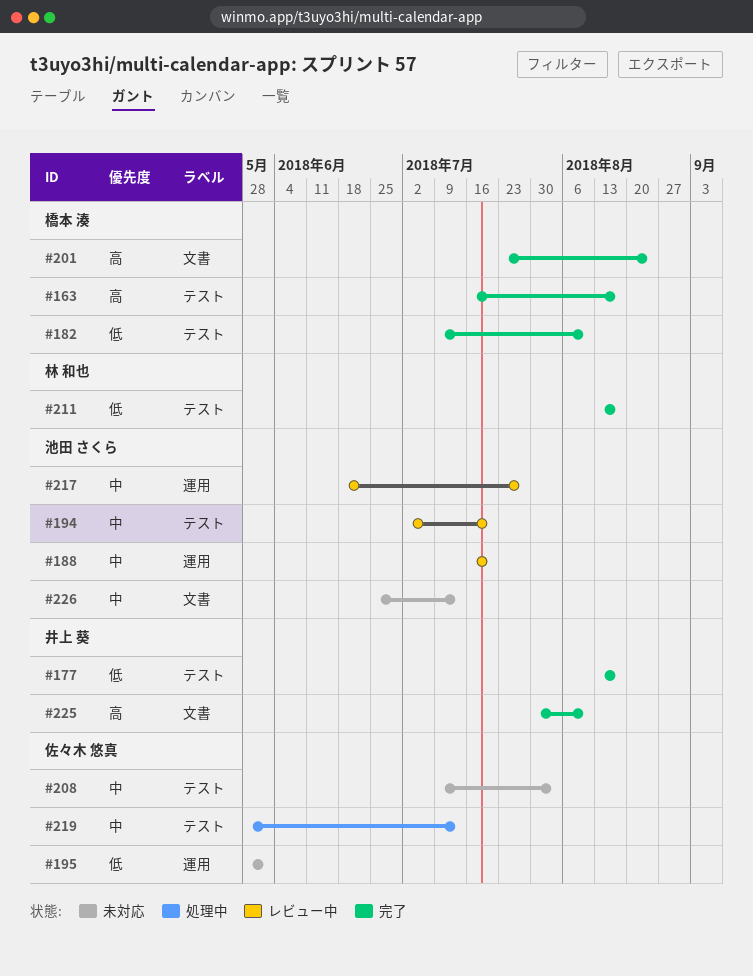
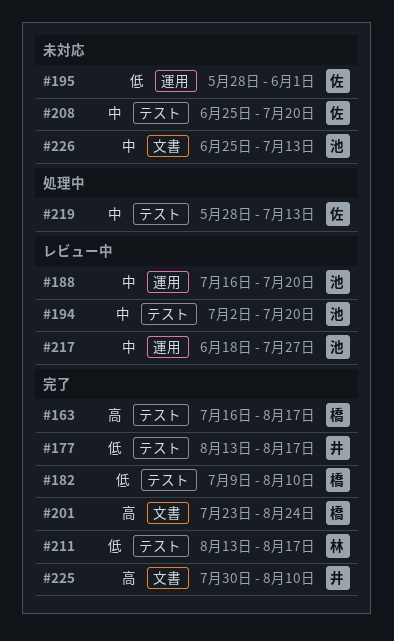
#208, start: Jul 9 -> Jun 25
#208, due: Aug 3 -> Jul 20

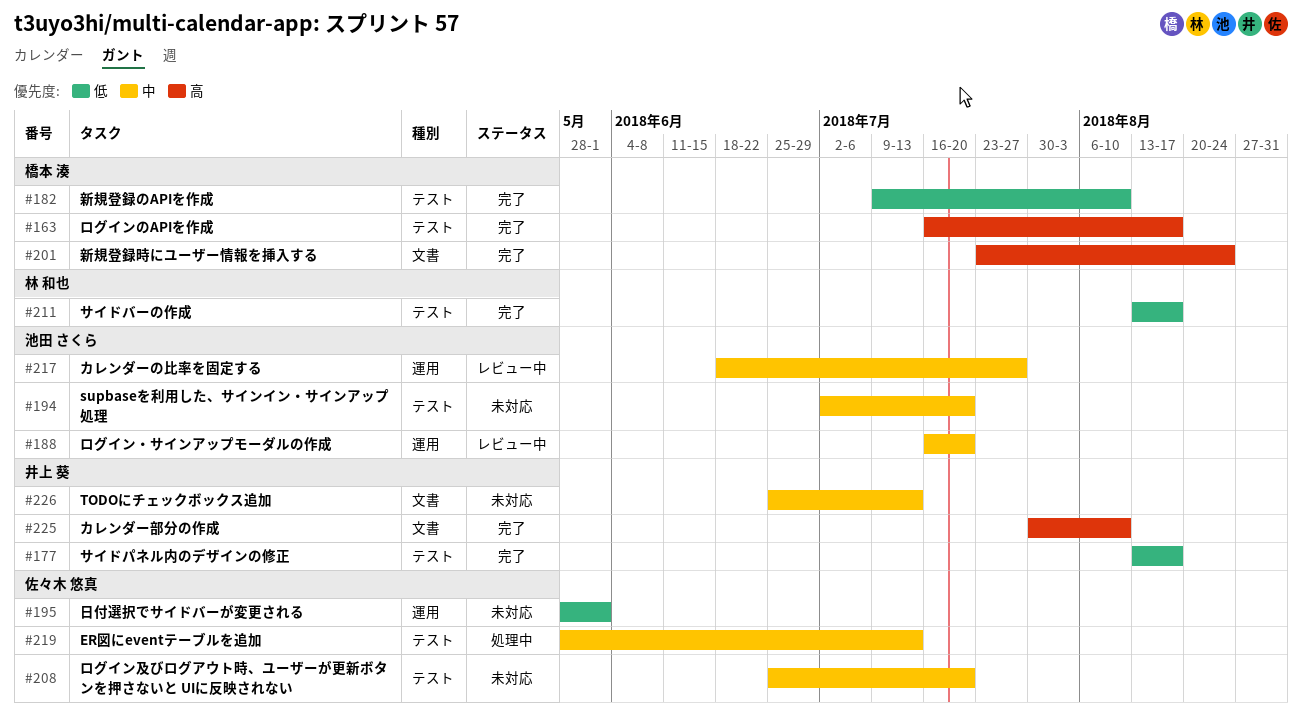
#194, status: レビュー中 -> 未対応
#226, owner: 池田 さくら -> 井上 葵

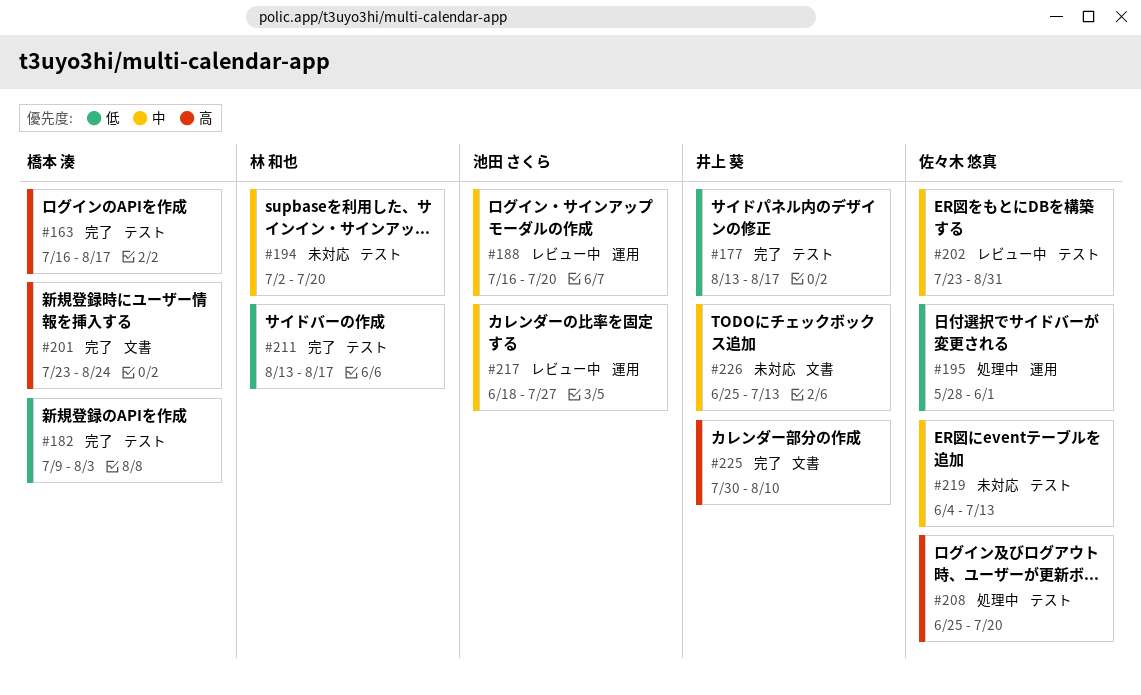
#182, due: Aug 10 -> Aug 3
#194, owner: 池田 さくら -> 林 和也
#195, status: 未対応 -> 処理中
#202: none -> present
#208, status: 未対応 -> 処理中
#208, priority: 中 -> 高
#219, status: 処理中 -> 未対応
#219, start: May 28 -> Jun 4

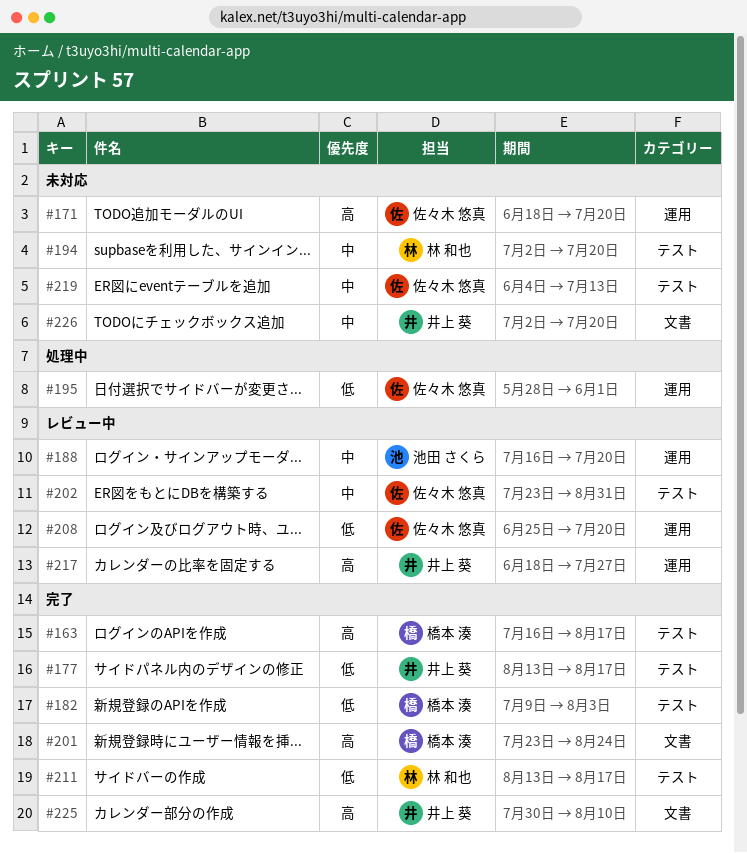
#171: none -> present
#208, status: 処理中 -> レビュー中
#208, priority: 高 -> 低
#208, label: テスト -> 運用
#217, owner: 池田 さくら -> 井上 葵
#217, priority: 中 -> 高
#226, start: Jun 25 -> Jul 2
#226, due: Jul 13 -> Jul 20

